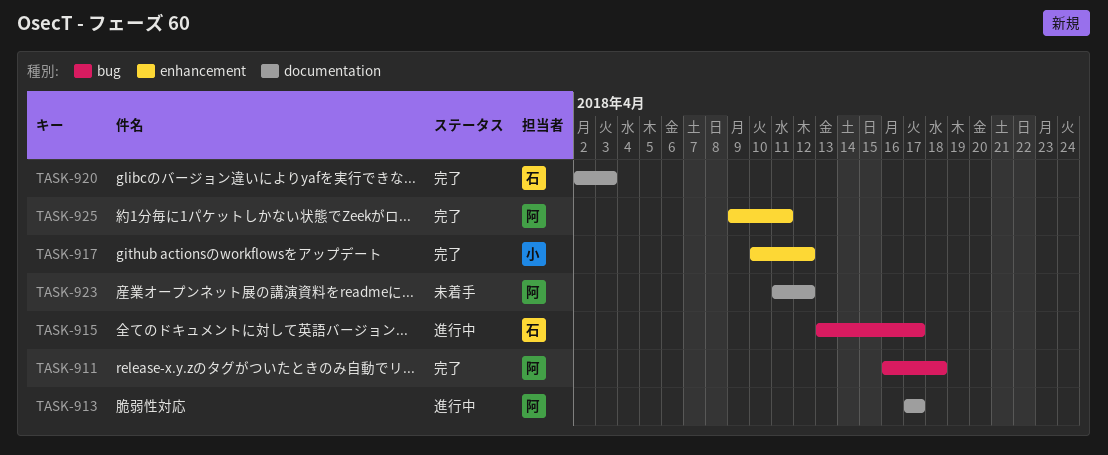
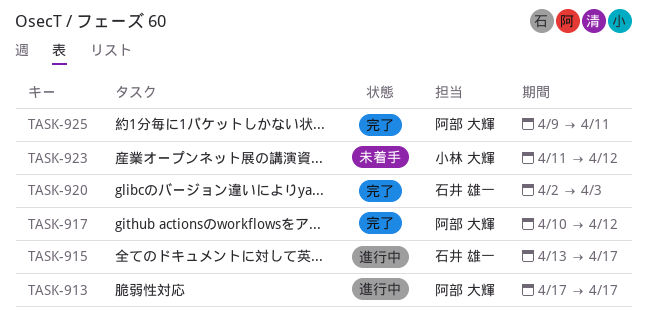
TASK-911: present -> none
TASK-917, owner: 小林 大輝 -> 阿部 大輝
TASK-923, owner: 阿部 大輝 -> 小林 大輝

